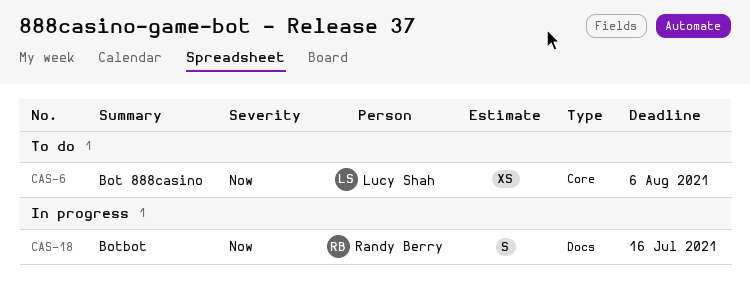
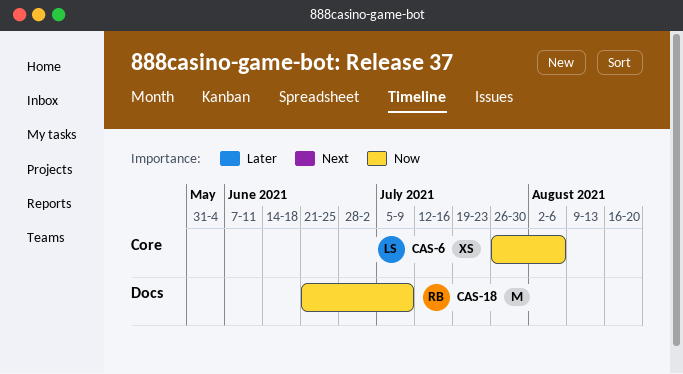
CAS-18, estimate: S -> M
CAS-18, due: Jul 16 -> Jul 9

